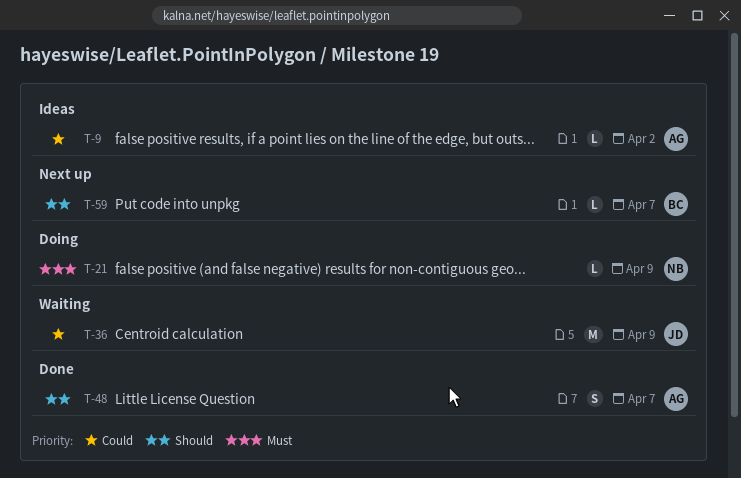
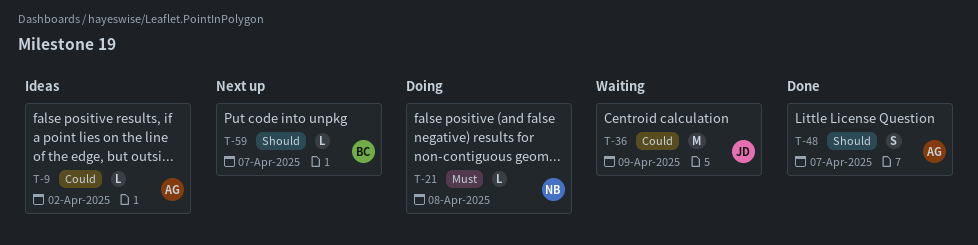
T-21, due: Apr 9 -> Apr 8

